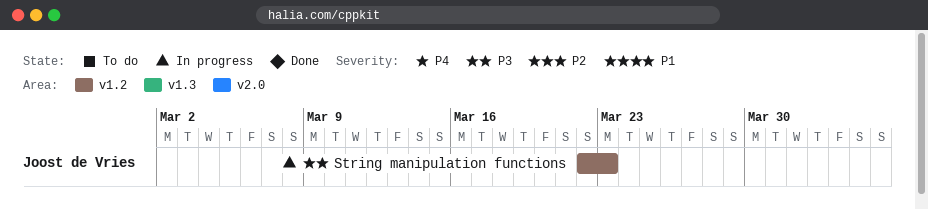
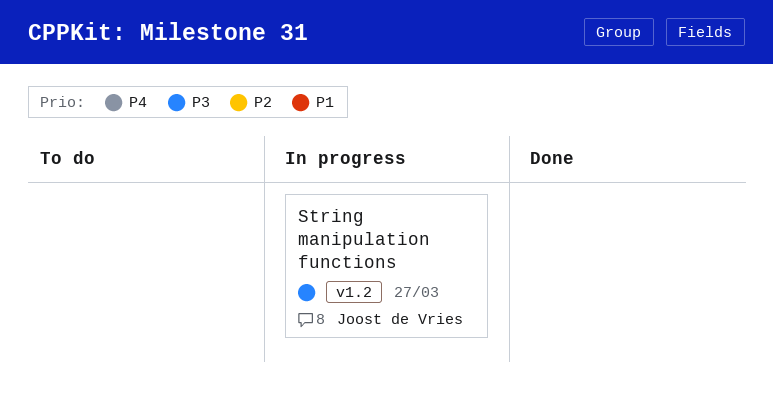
String manipulation functions, due: Mar 23 -> Mar 27

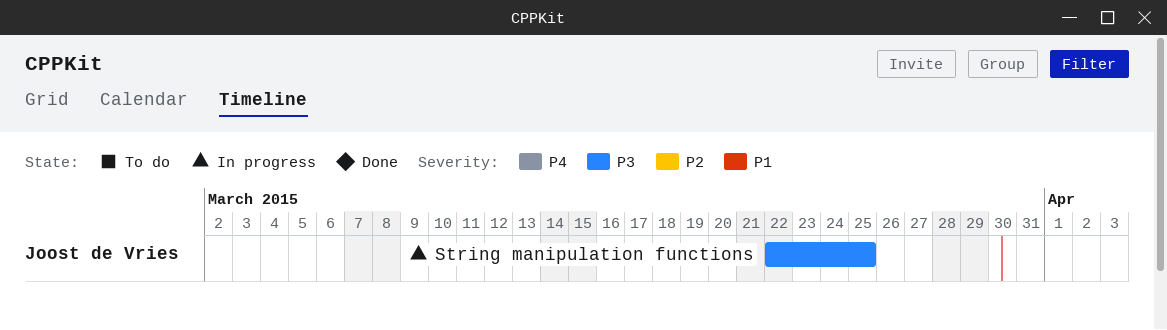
String manipulation functions, due: Mar 27 -> Mar 25

